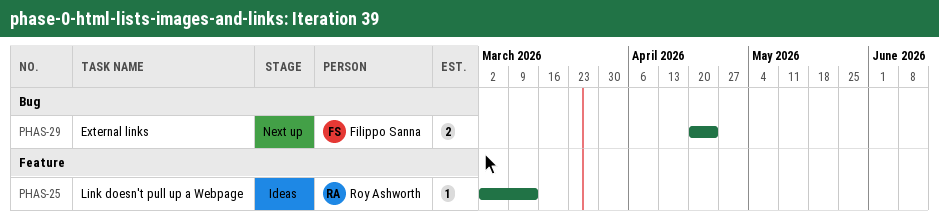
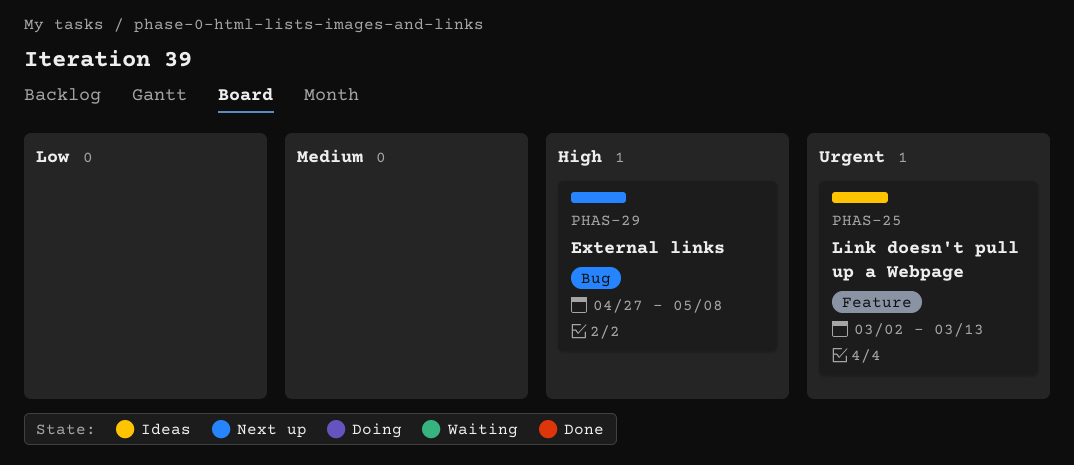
PHAS-29, start: Apr 20 -> Apr 27
PHAS-29, due: Apr 24 -> May 8

